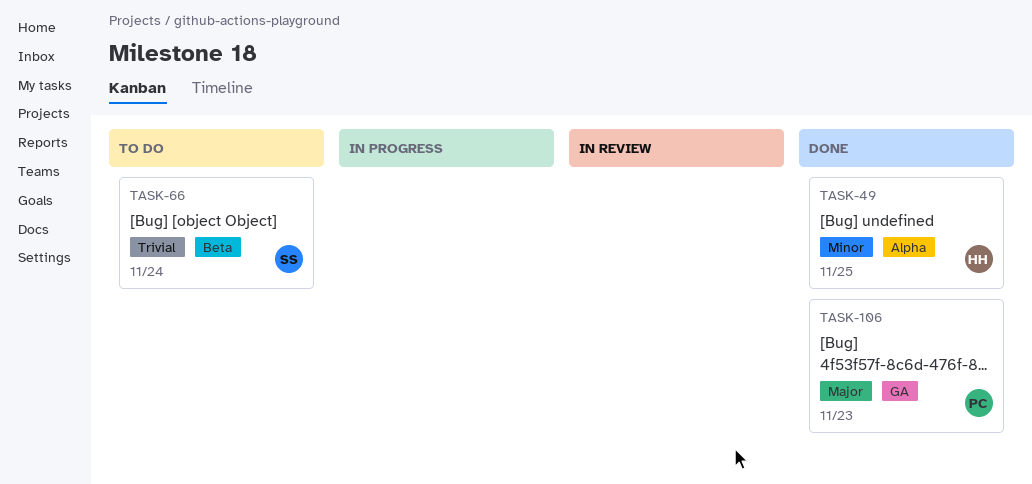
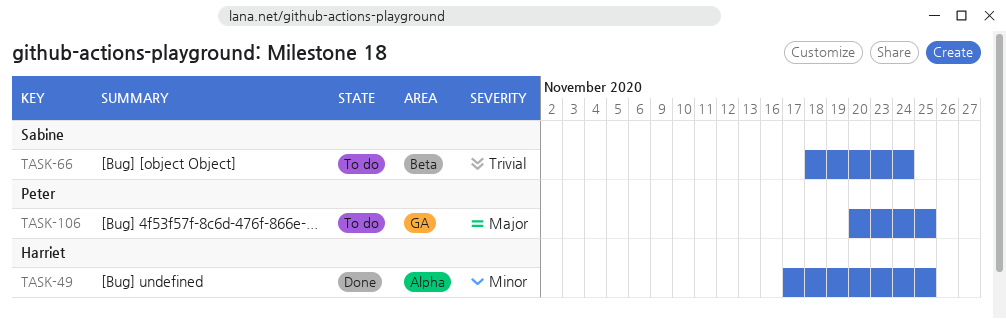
TASK-106, status: Done -> To do
TASK-106, due: Nov 23 -> Nov 25

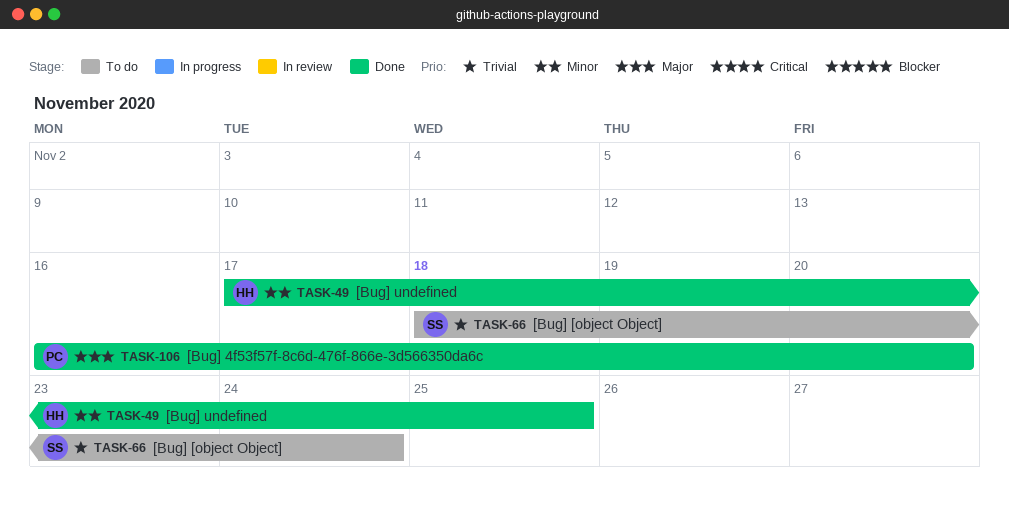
TASK-106, status: To do -> Done
TASK-106, start: Nov 20 -> Nov 16
TASK-106, due: Nov 25 -> Nov 20

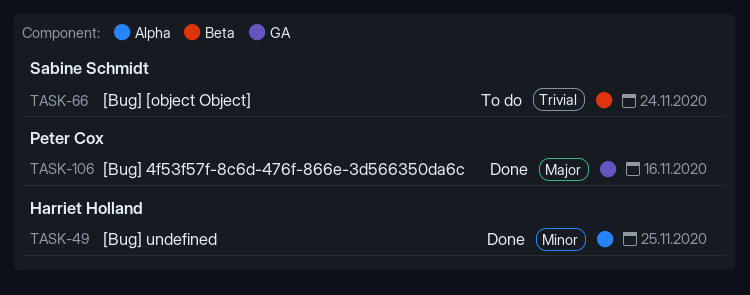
TASK-106, due: Nov 20 -> Nov 16

